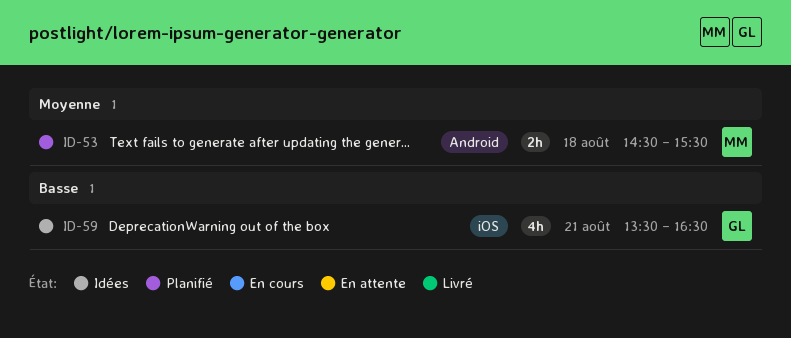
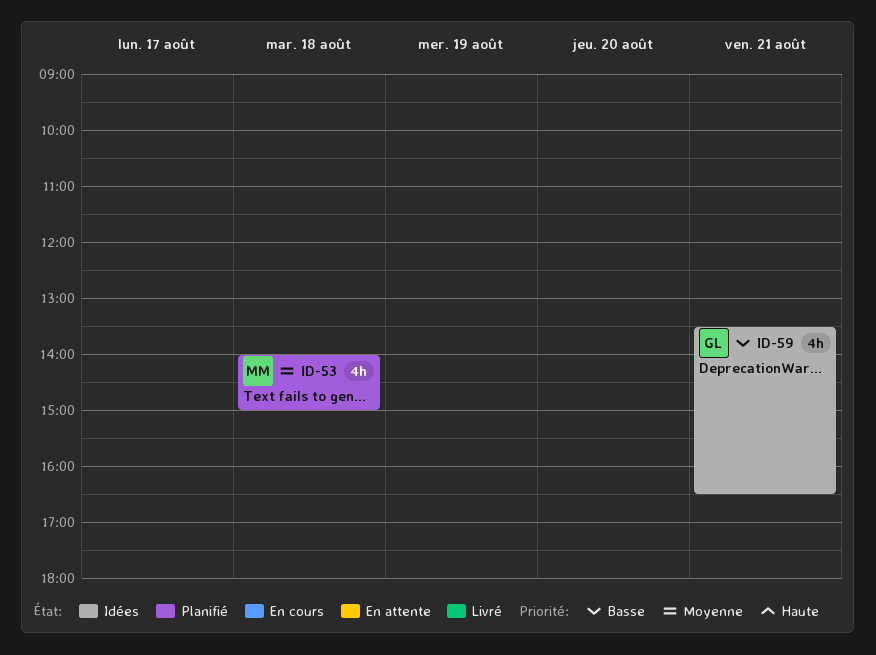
ID-53, estimate: 2h -> 4h
ID-53, begins: 14:30 -> 14:00
ID-53, ends: 15:30 -> 15:00

